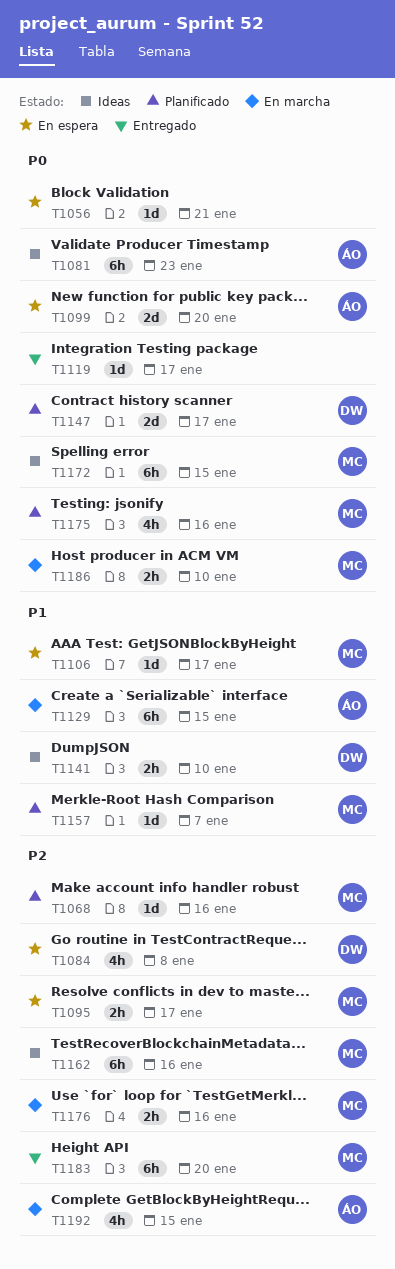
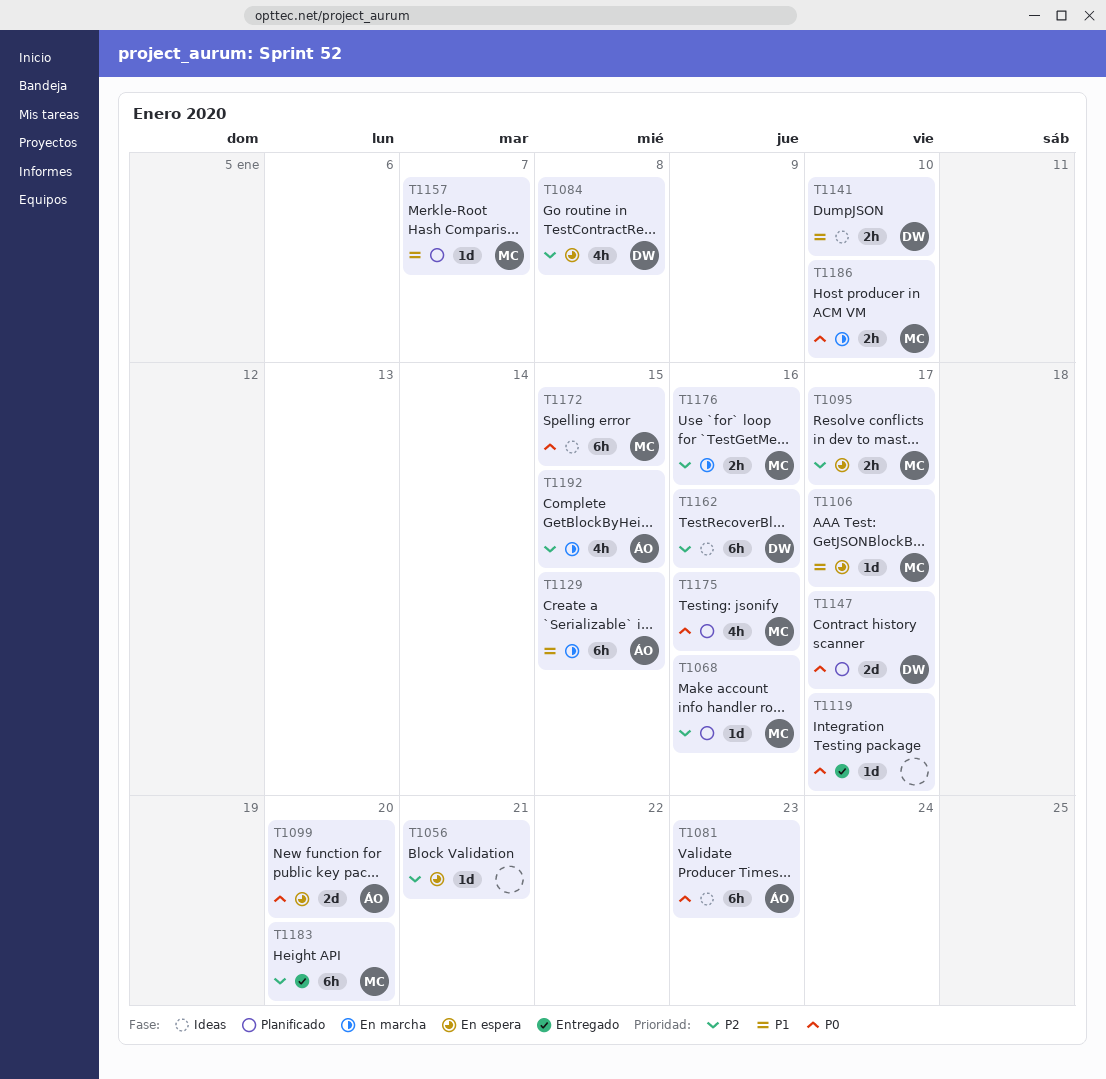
T1056, priority: P0 -> P2
T1162, owner: MC -> DW

